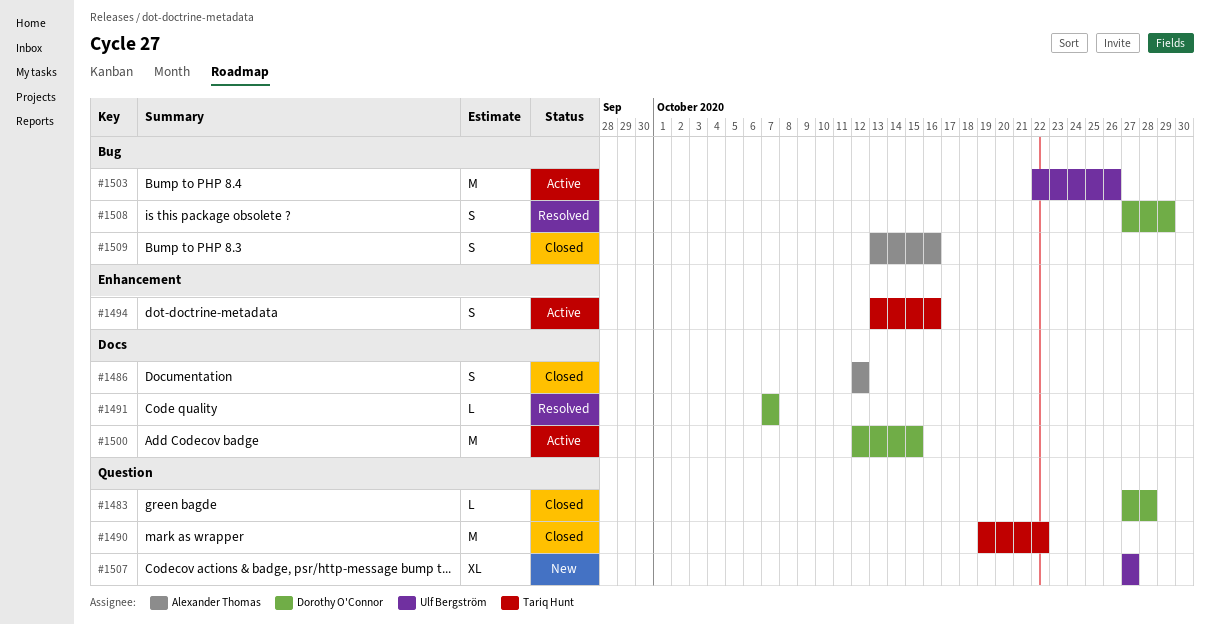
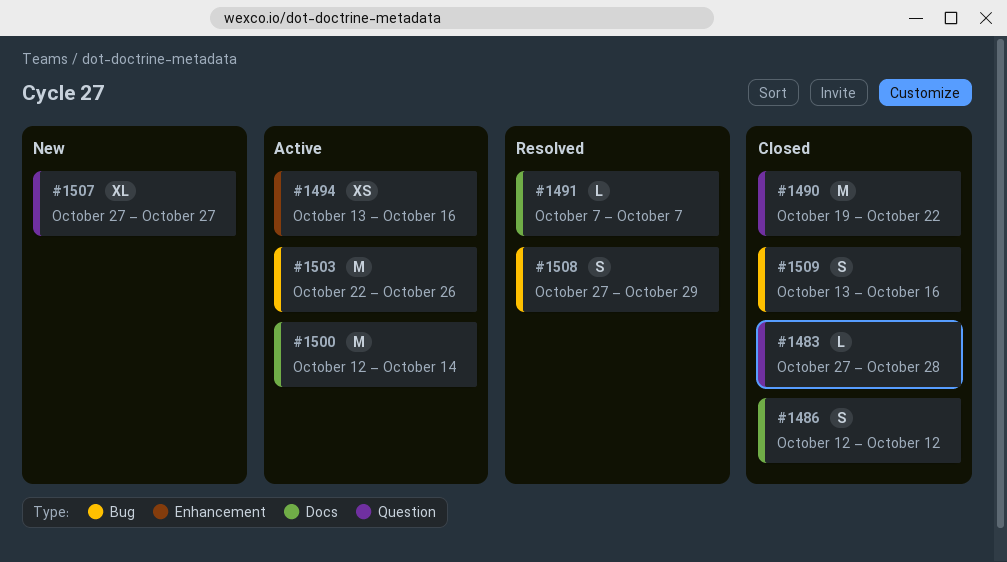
#1494, estimate: S -> XS
#1500, due: Oct 15 -> Oct 14

